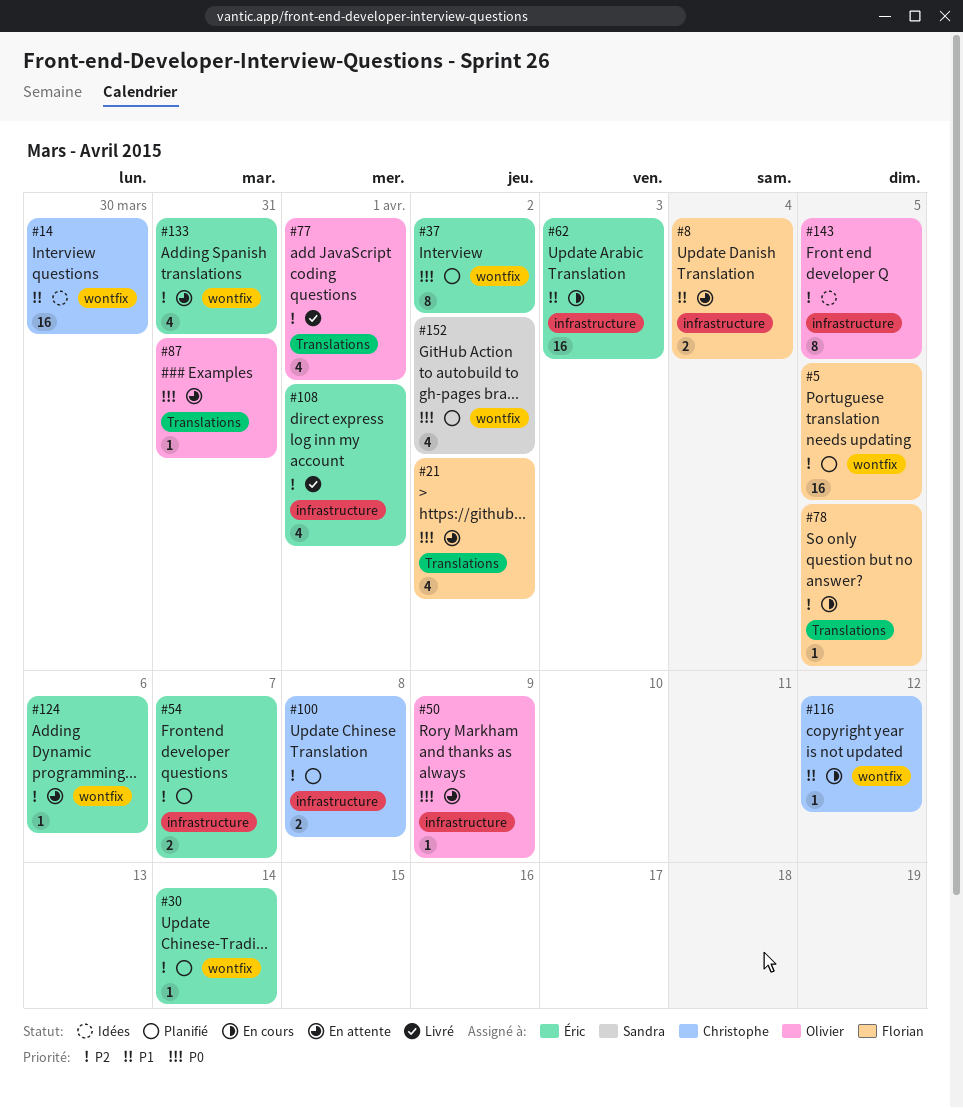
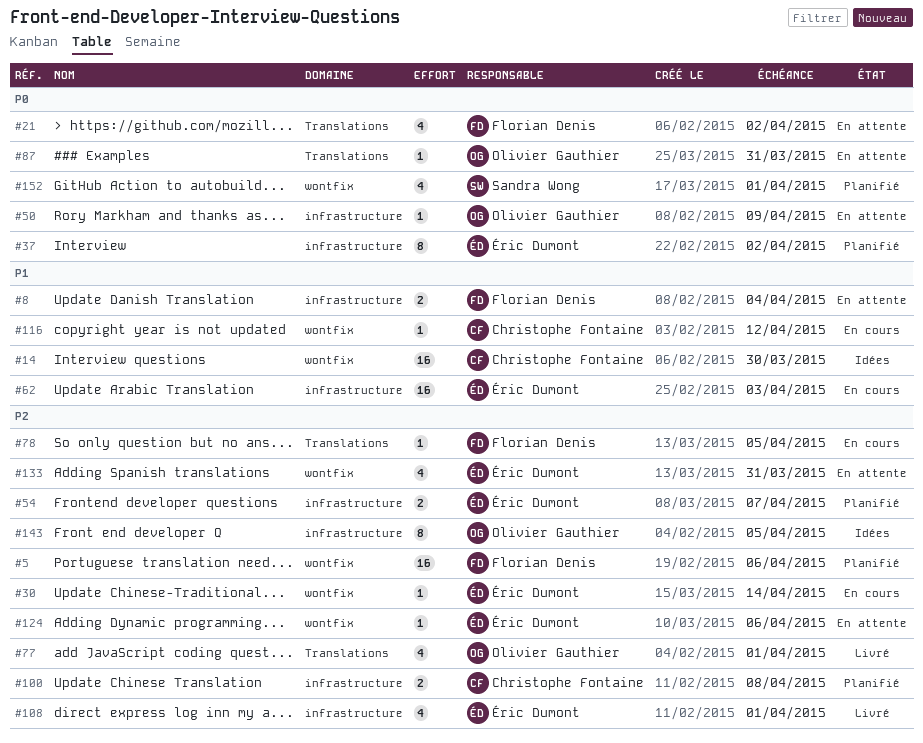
#5, due: Apr 5 -> Apr 6
#30, status: Planifié -> En cours
#37, label: wontfix -> infrastructure
#152, due: Apr 2 -> Apr 1

